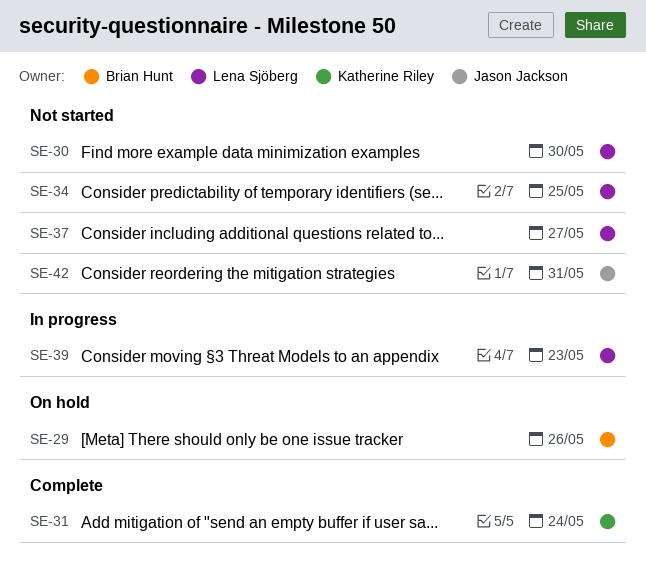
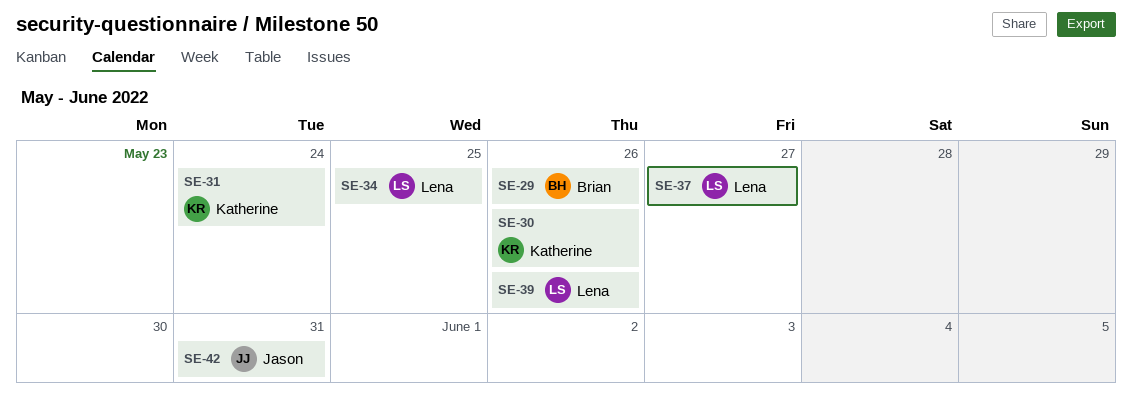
SE-30, owner: Lena Sjöberg -> Katherine Riley
SE-30, due: May 30 -> May 26
SE-39, due: May 23 -> May 26

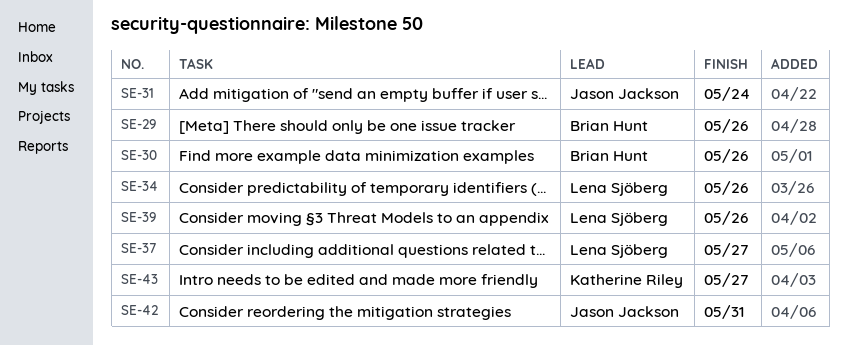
SE-30, owner: Katherine Riley -> Brian Hunt
SE-31, owner: Katherine Riley -> Jason Jackson
SE-34, due: May 25 -> May 26
SE-43: none -> present

